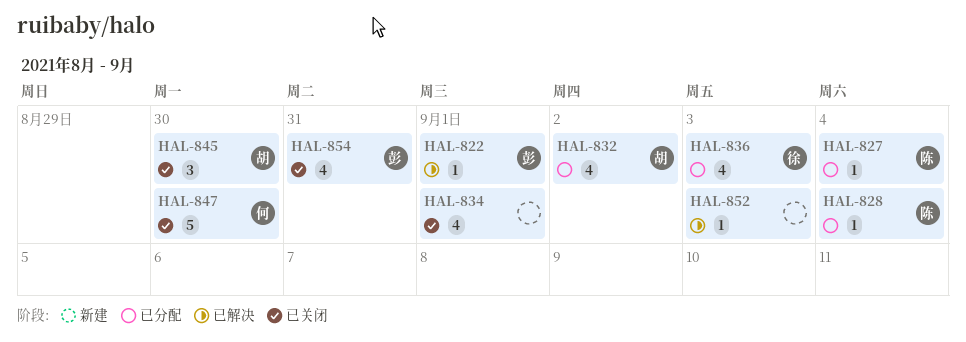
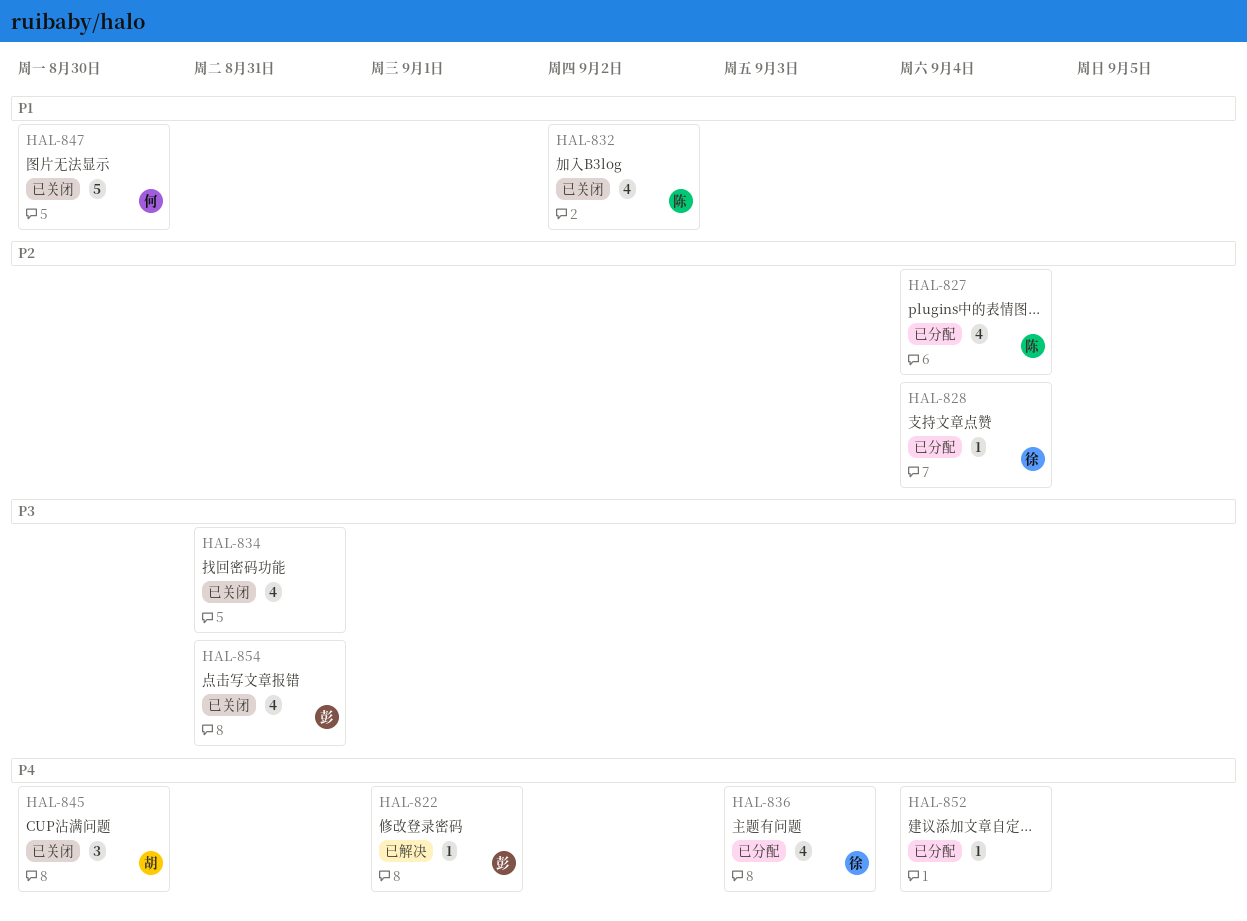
HAL-827, estimate: 1 -> 4
HAL-828, owner: 陈 -> 徐
HAL-832, status: 已分配 -> 已关闭
HAL-832, owner: 胡 -> 陈
HAL-834, due: Sep 1 -> Aug 31
HAL-852, status: 已解决 -> 已分配
HAL-852, due: Sep 3 -> Sep 4

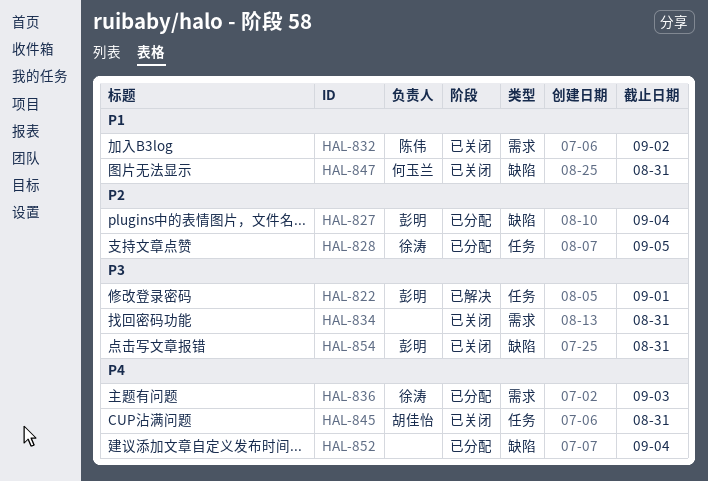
HAL-822, priority: P4 -> P3
HAL-827, owner: 陈伟 -> 彭明
HAL-828, due: Sep 4 -> Sep 5
HAL-845, due: Aug 30 -> Aug 31
HAL-847, due: Aug 30 -> Aug 31

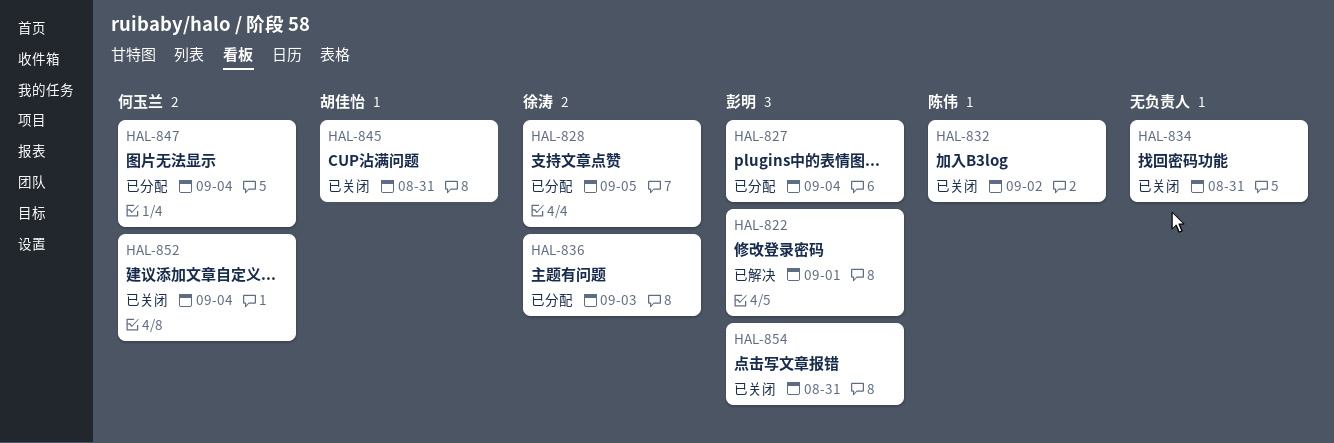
HAL-847, status: 已关闭 -> 已分配
HAL-847, due: Aug 31 -> Sep 4
HAL-852, status: 已分配 -> 已关闭
HAL-852, owner: none -> 何玉兰

